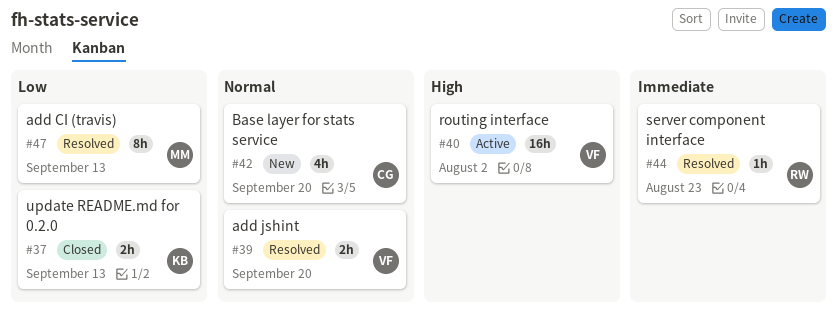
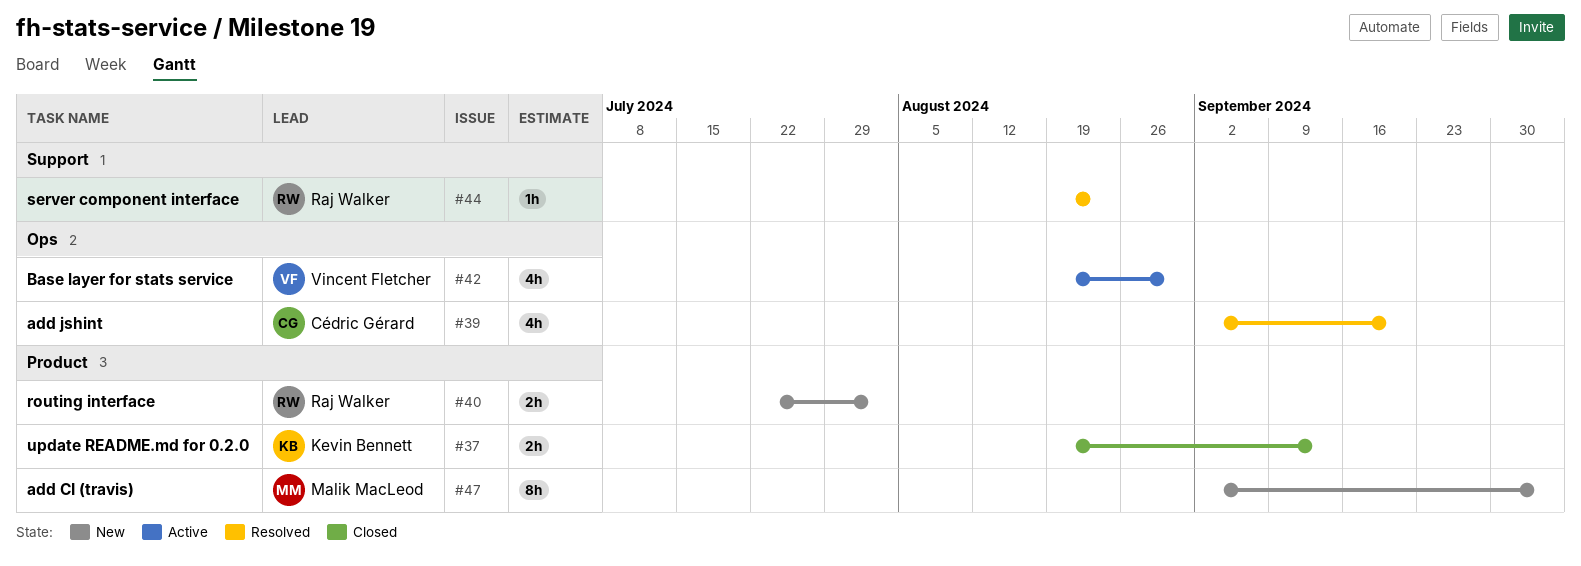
#39, owner: Vincent Fletcher -> Cédric Gérard
#39, estimate: 2h -> 4h
#40, status: Active -> New
#40, owner: Vincent Fletcher -> Raj Walker
#40, estimate: 16h -> 2h
#42, status: New -> Active
#42, owner: Cédric Gérard -> Vincent Fletcher
#42, due: Sep 20 -> Aug 30
#47, status: Resolved -> New
#47, due: Sep 13 -> Oct 4

